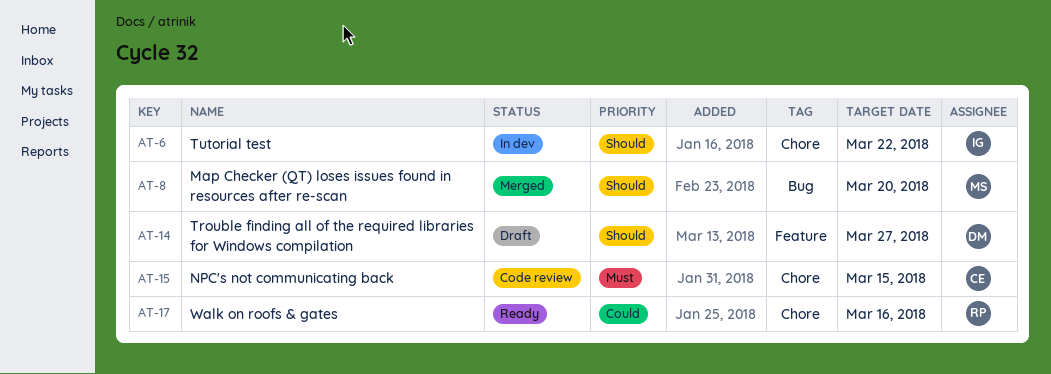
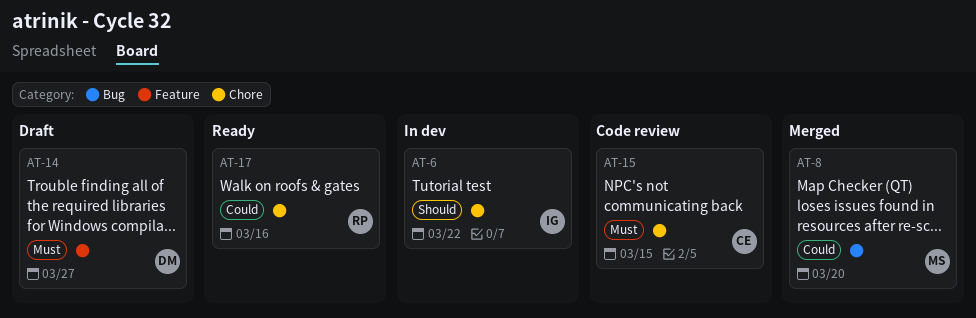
AT-8, priority: Should -> Could
AT-14, priority: Should -> Must

